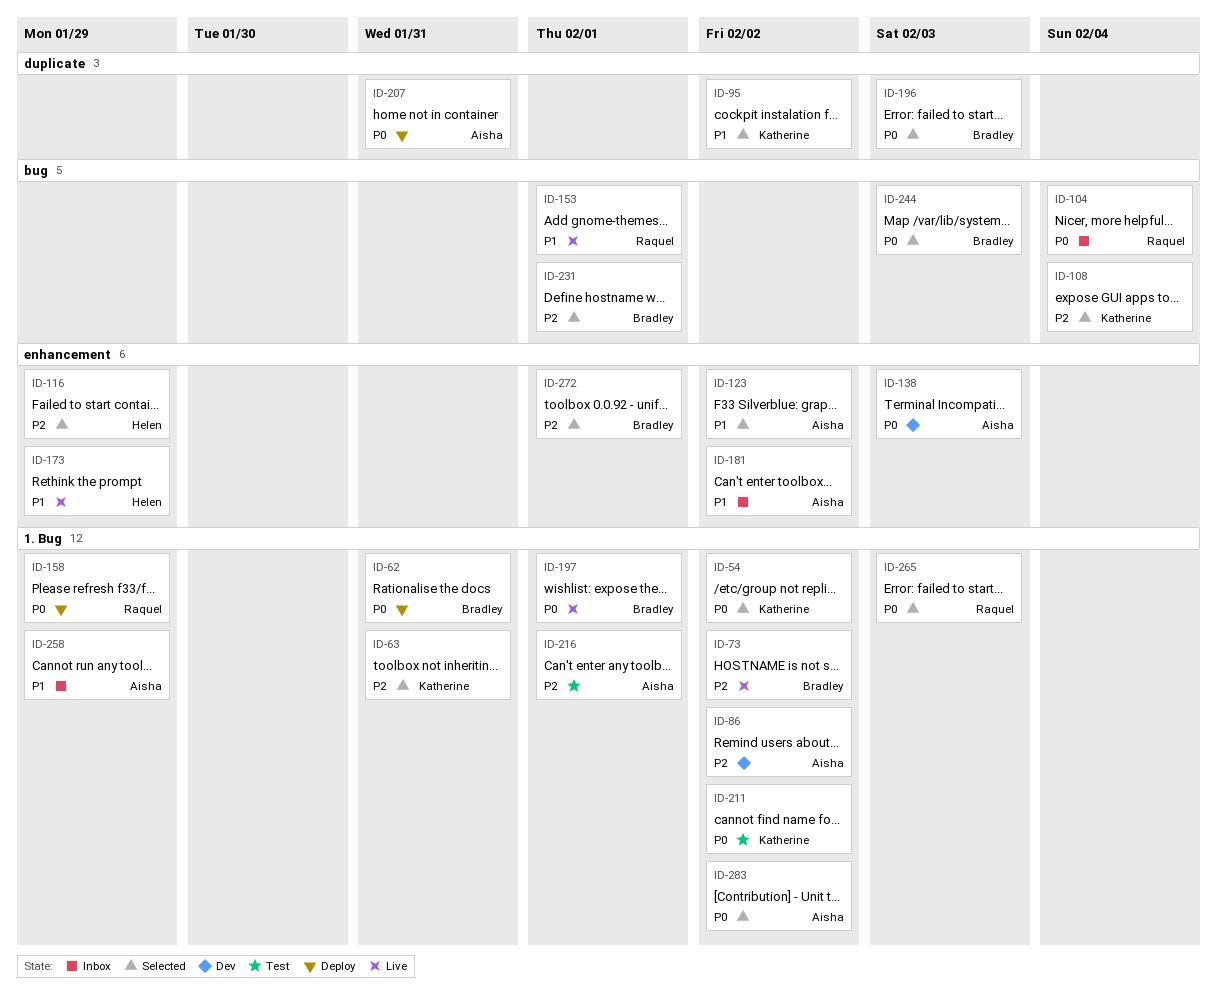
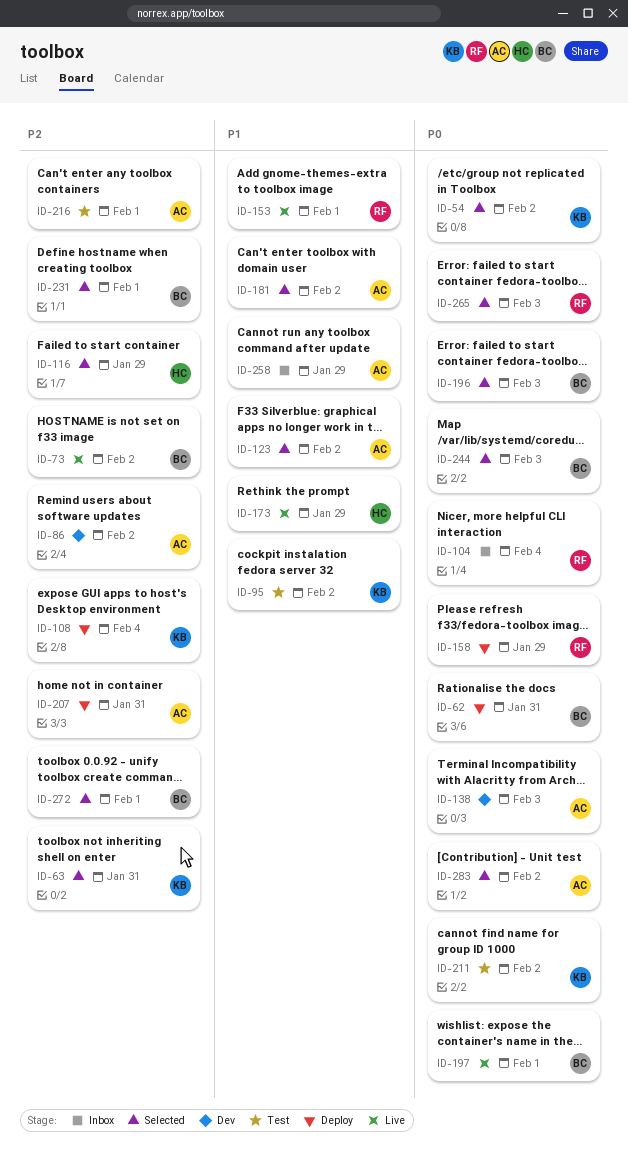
ID-95, status: Selected -> Test
ID-108, status: Selected -> Deploy
ID-181, status: Inbox -> Selected
ID-207, priority: P0 -> P2

